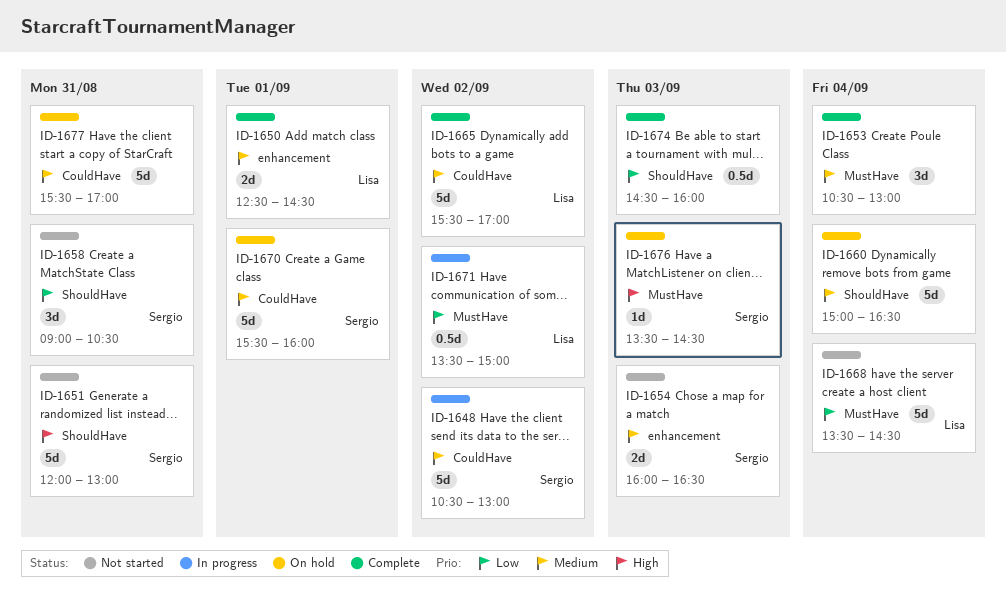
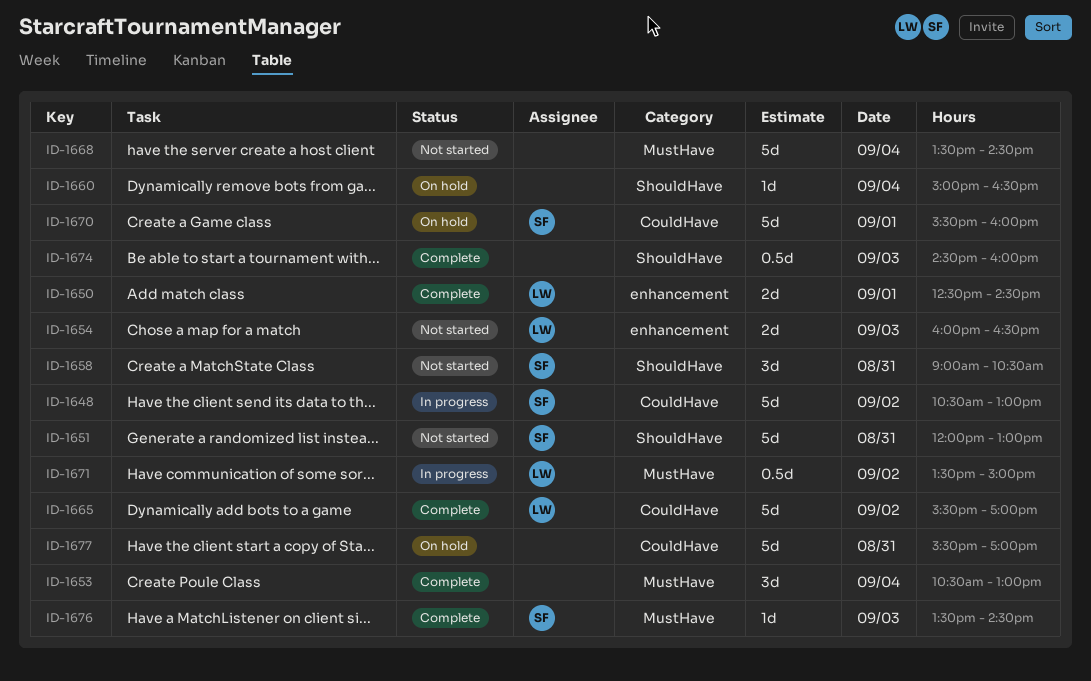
ID-1654, owner: Sergio -> Lisa
ID-1660, estimate: 5d -> 1d
ID-1668, owner: Lisa -> none
ID-1676, status: On hold -> Complete

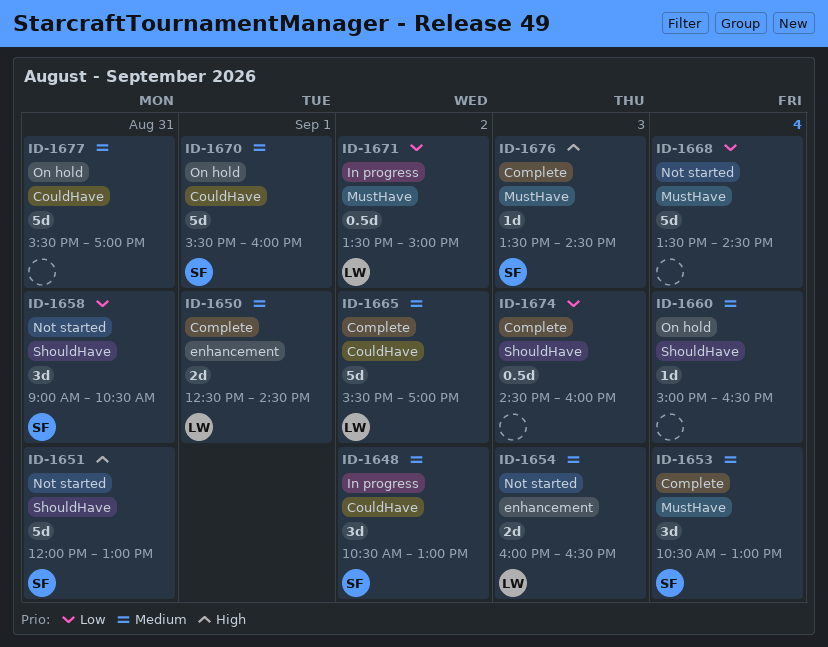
ID-1648, estimate: 5d -> 3d
ID-1653, owner: none -> SF

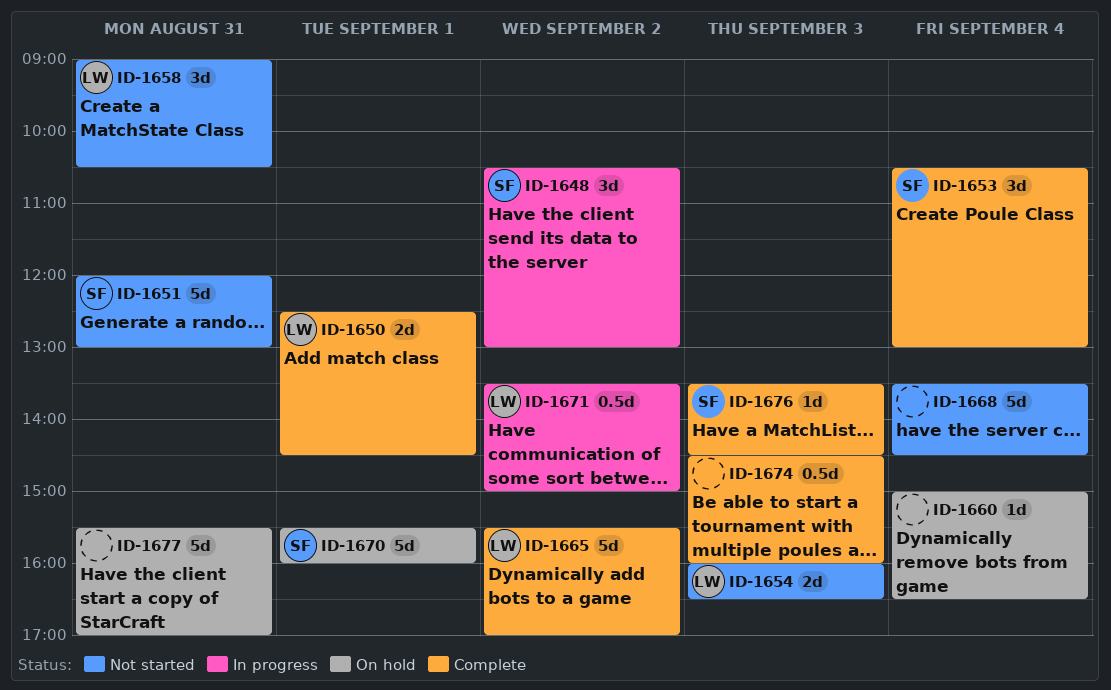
ID-1658, owner: SF -> LW

